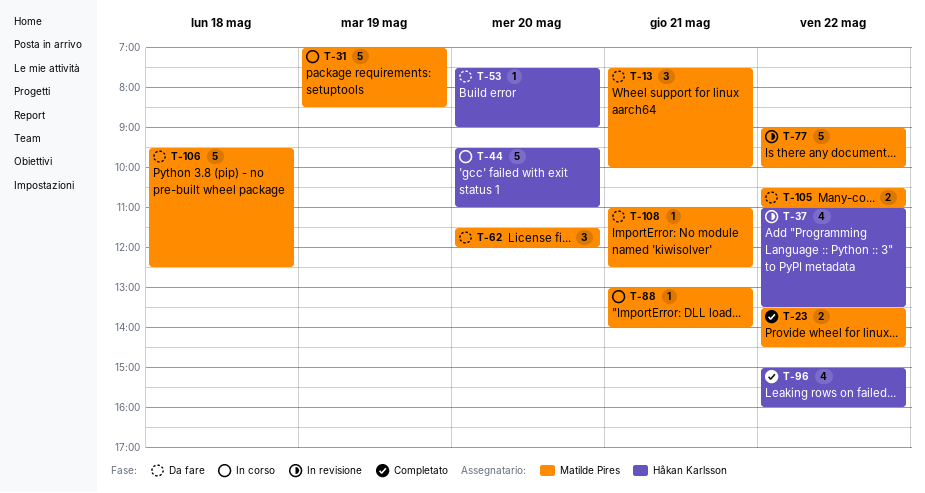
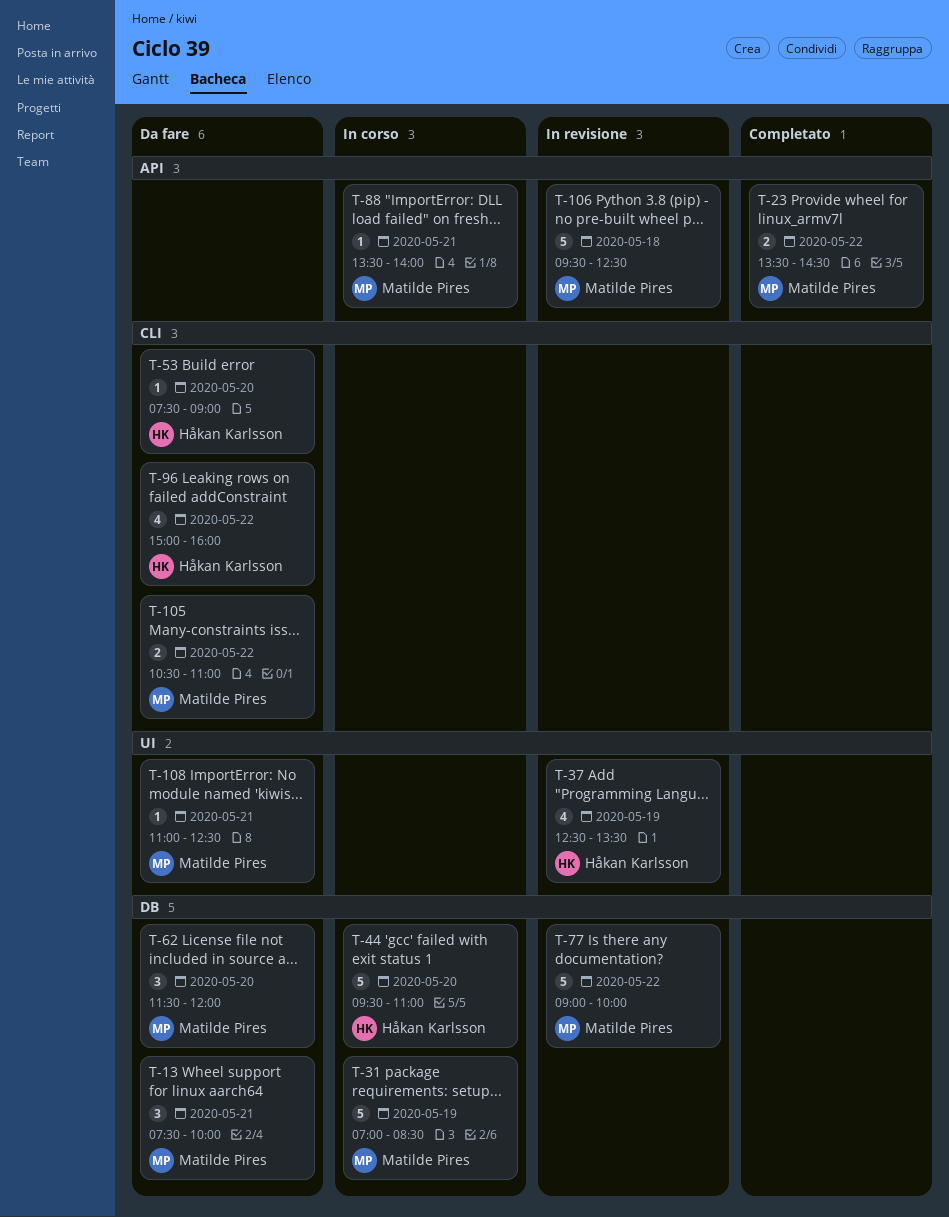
T-37, day: May 22 -> May 19
T-37, begins: 11:00 -> 12:30
T-88, begins: 13:00 -> 13:30
T-96, status: Completato -> Da fare
T-106, status: Da fare -> In revisione

